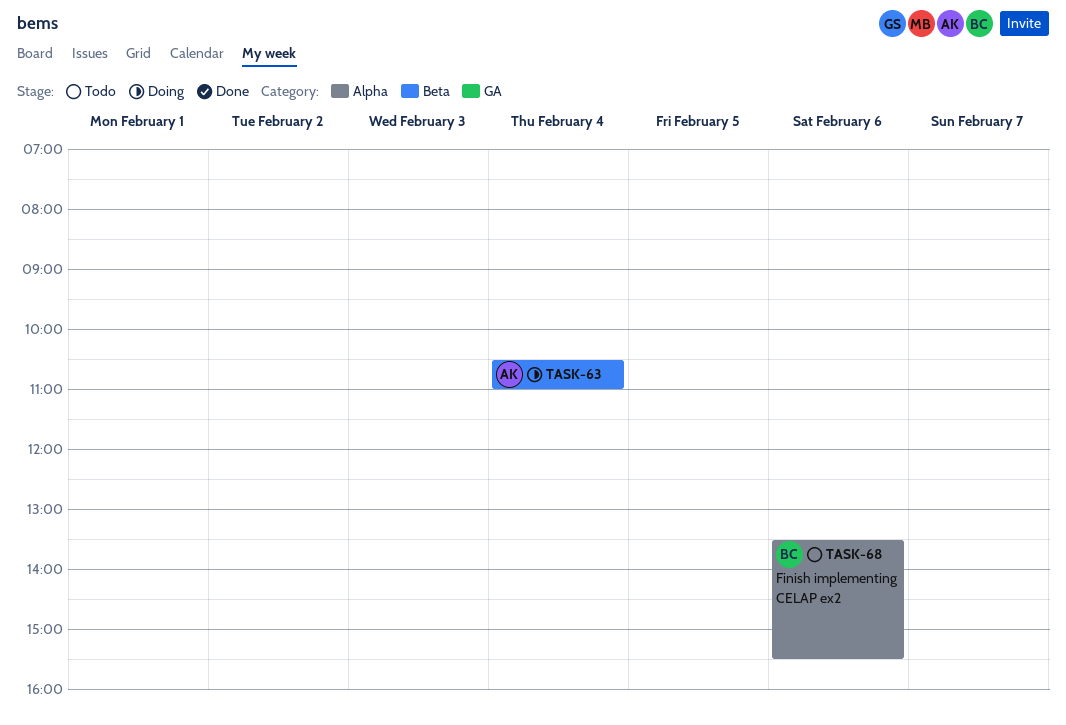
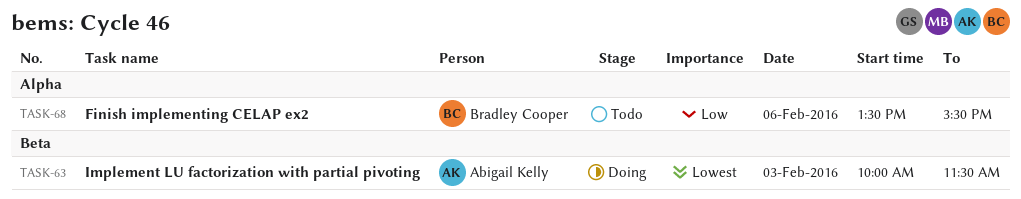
TASK-63, day: Feb 4 -> Feb 3
TASK-63, begins: 10:30 -> 10:00
TASK-63, ends: 11:00 -> 11:30

